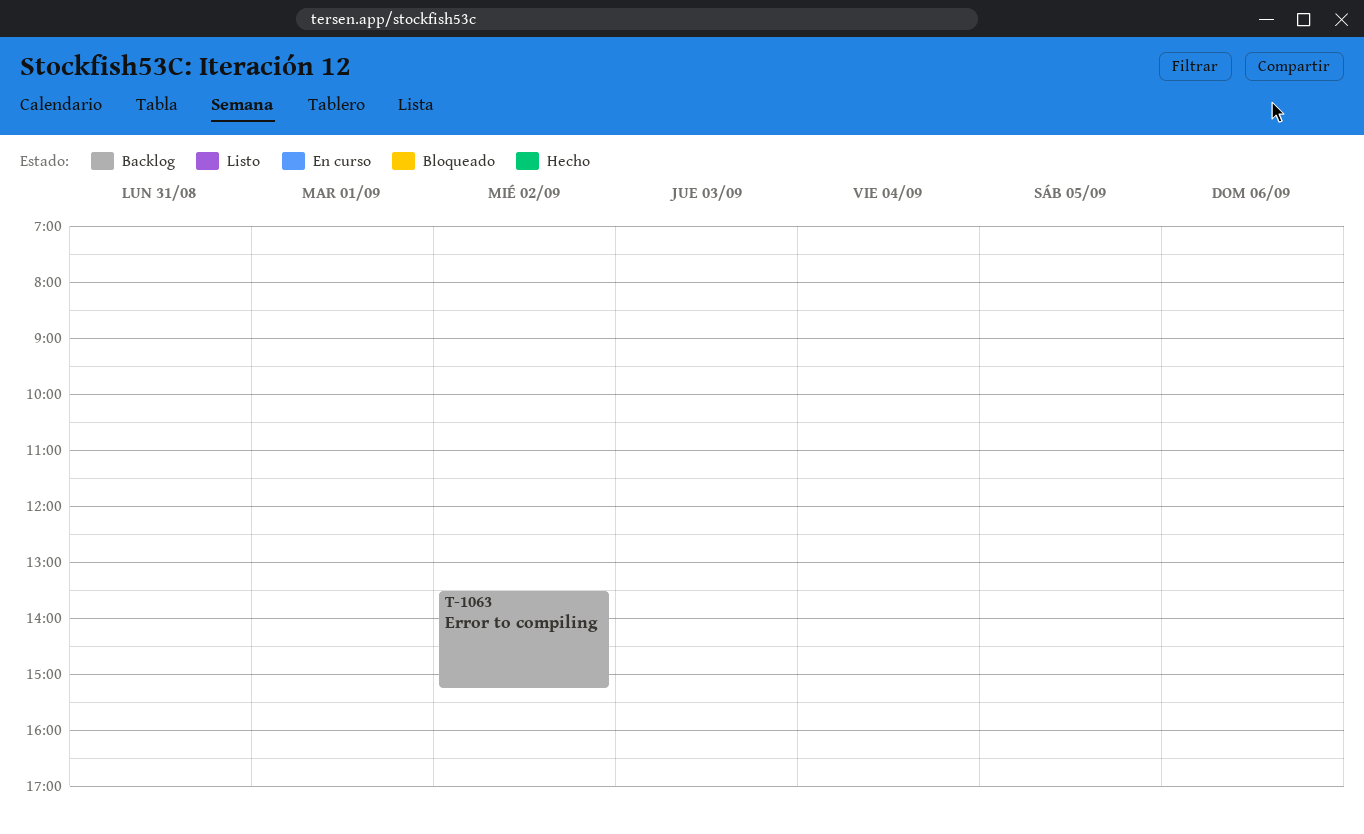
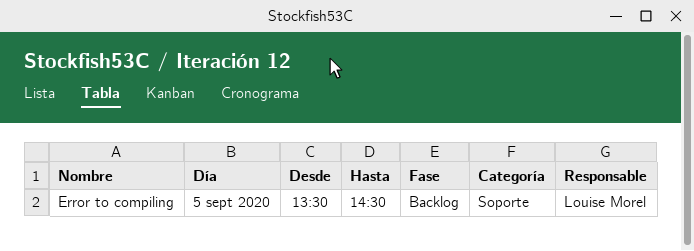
Error to compiling, day: Sep 2 -> Sep 5
Error to compiling, ends: 15:15 -> 14:30

